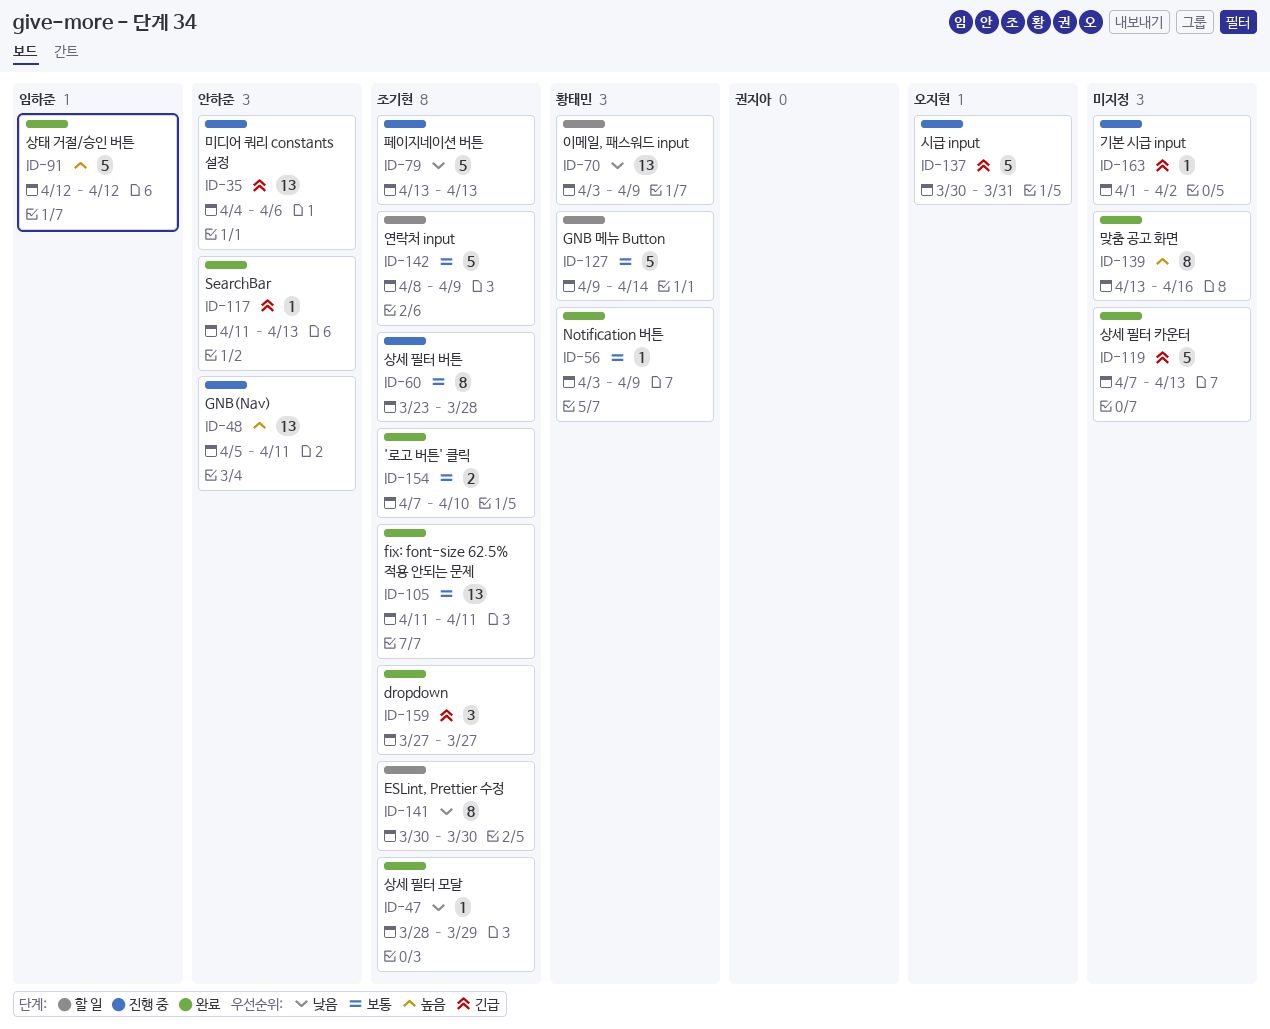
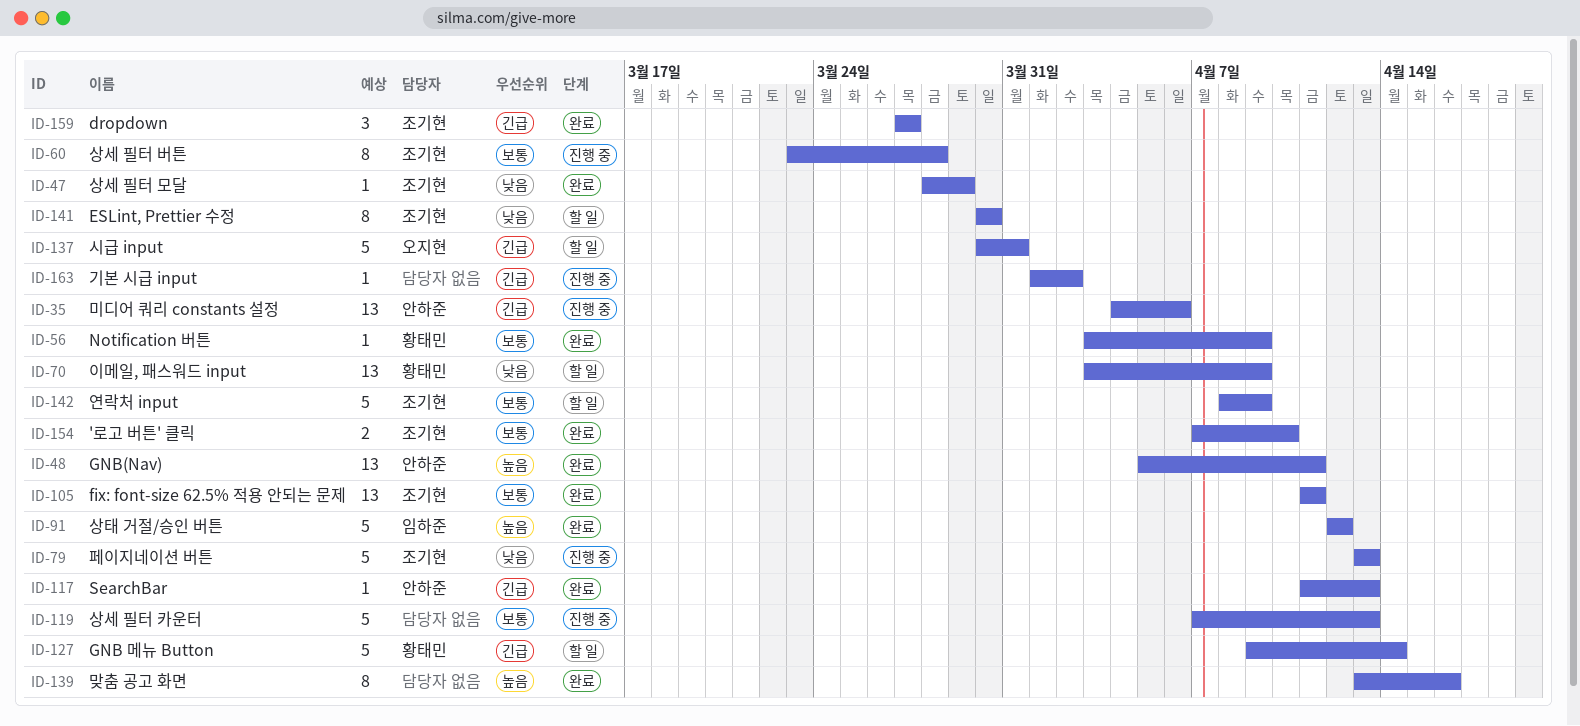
ID-48, status: 진행 중 -> 완료
ID-119, status: 완료 -> 진행 중
ID-119, priority: 긴급 -> 보통
ID-127, priority: 보통 -> 긴급
ID-137, status: 진행 중 -> 할 일

